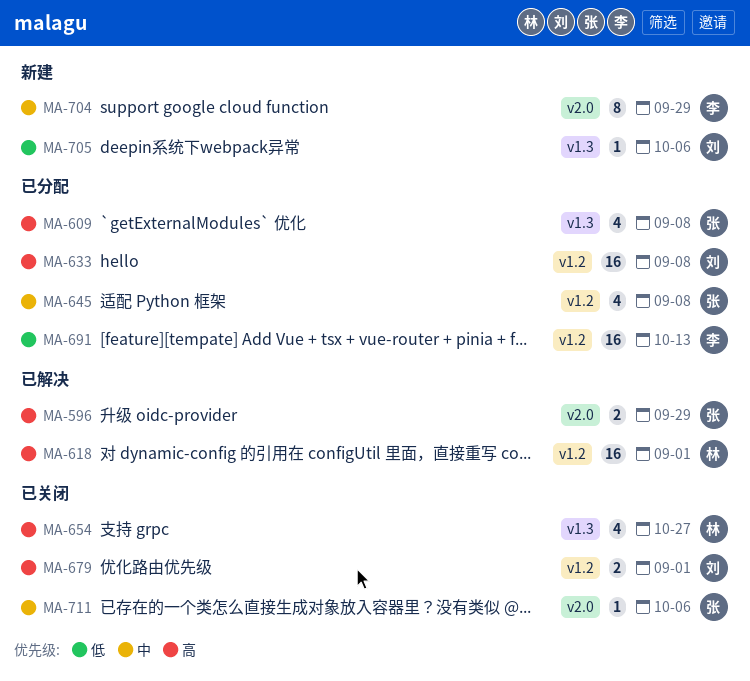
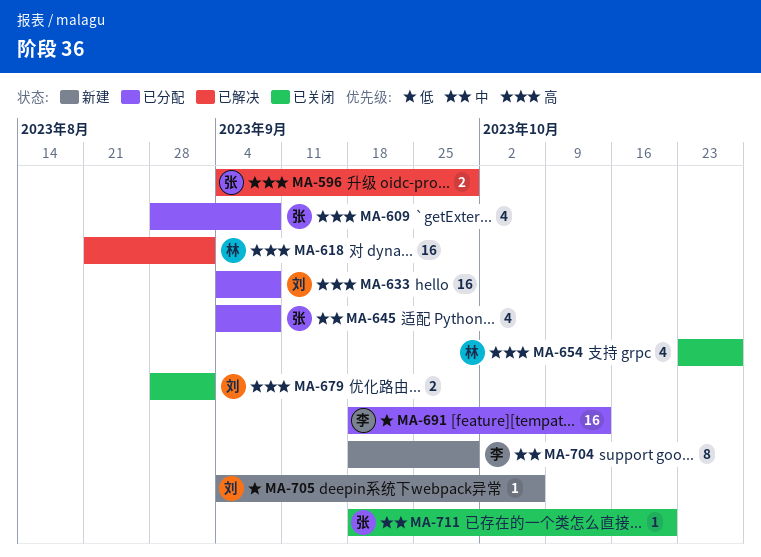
MA-711, due: Oct 6 -> Oct 20

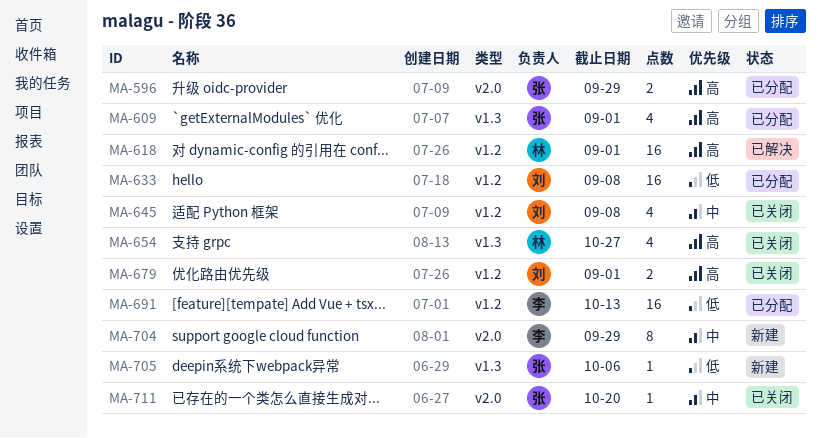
MA-596, status: 已解决 -> 已分配
MA-609, due: Sep 8 -> Sep 1
MA-633, priority: 高 -> 低
MA-645, status: 已分配 -> 已关闭
MA-645, owner: 张 -> 刘
MA-705, owner: 刘 -> 张

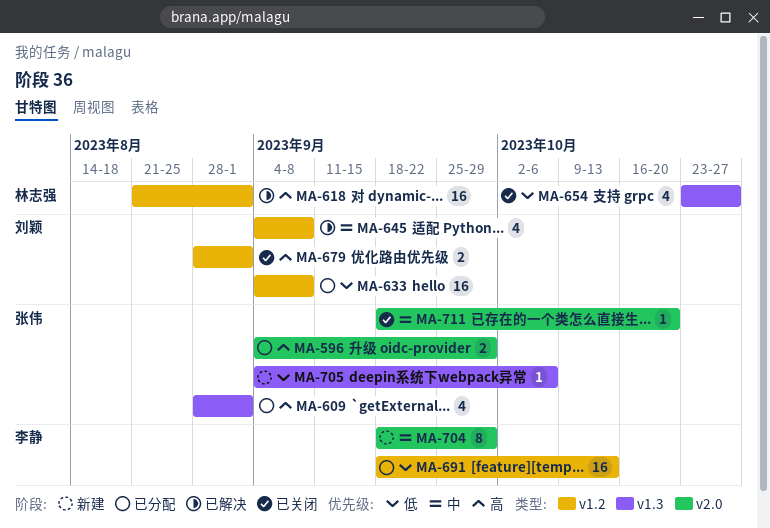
MA-645, status: 已关闭 -> 已解决
MA-654, priority: 高 -> 低

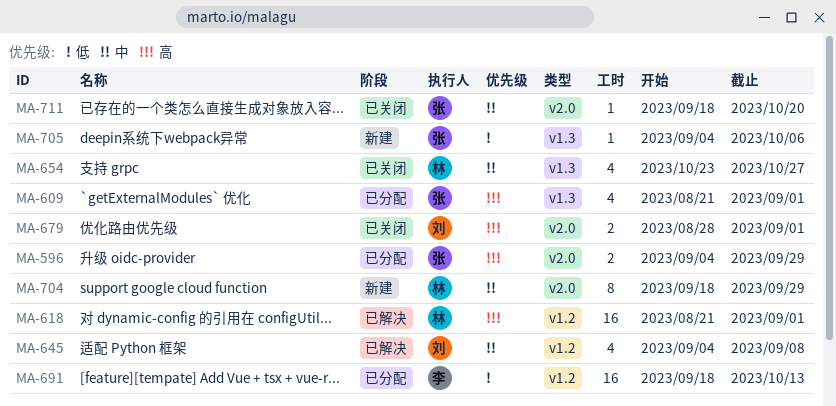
MA-609, start: Aug 28 -> Aug 21
MA-633: present -> none
MA-654, priority: 低 -> 中
MA-679, label: v1.2 -> v2.0
MA-704, owner: 李静 -> 林志强

